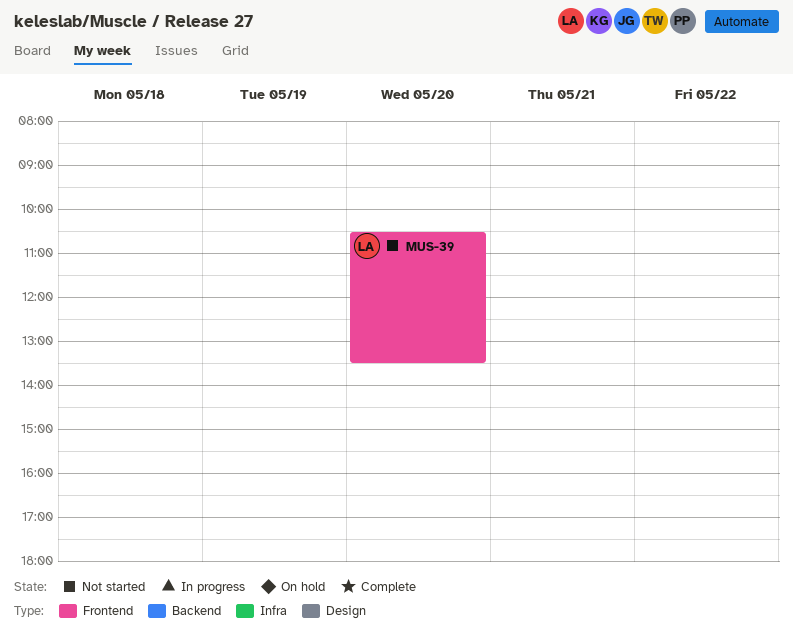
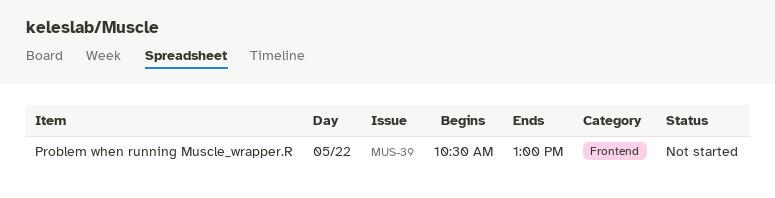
MUS-39, day: May 20 -> May 22
MUS-39, ends: 13:30 -> 13:00

